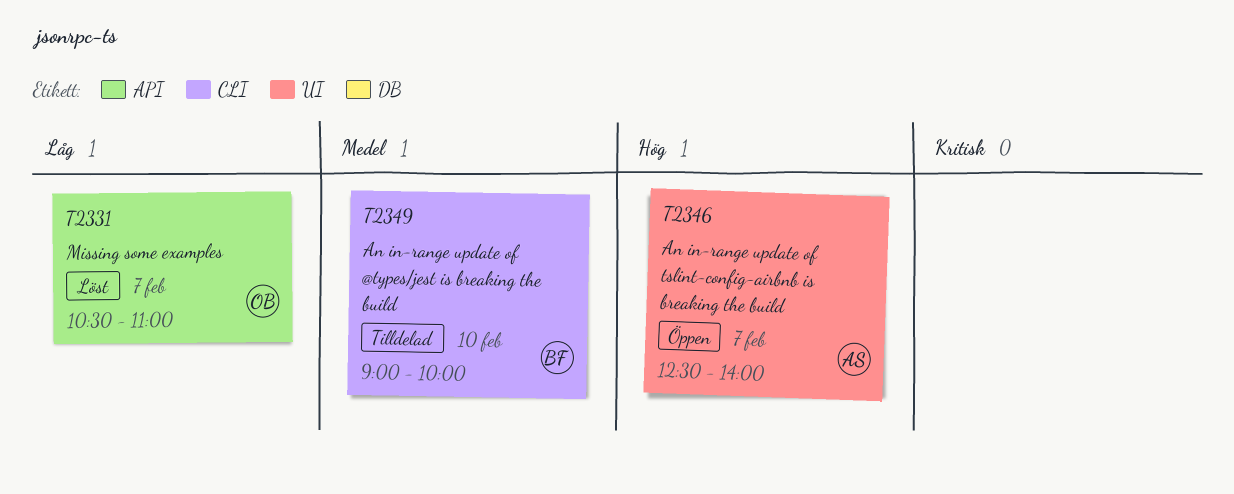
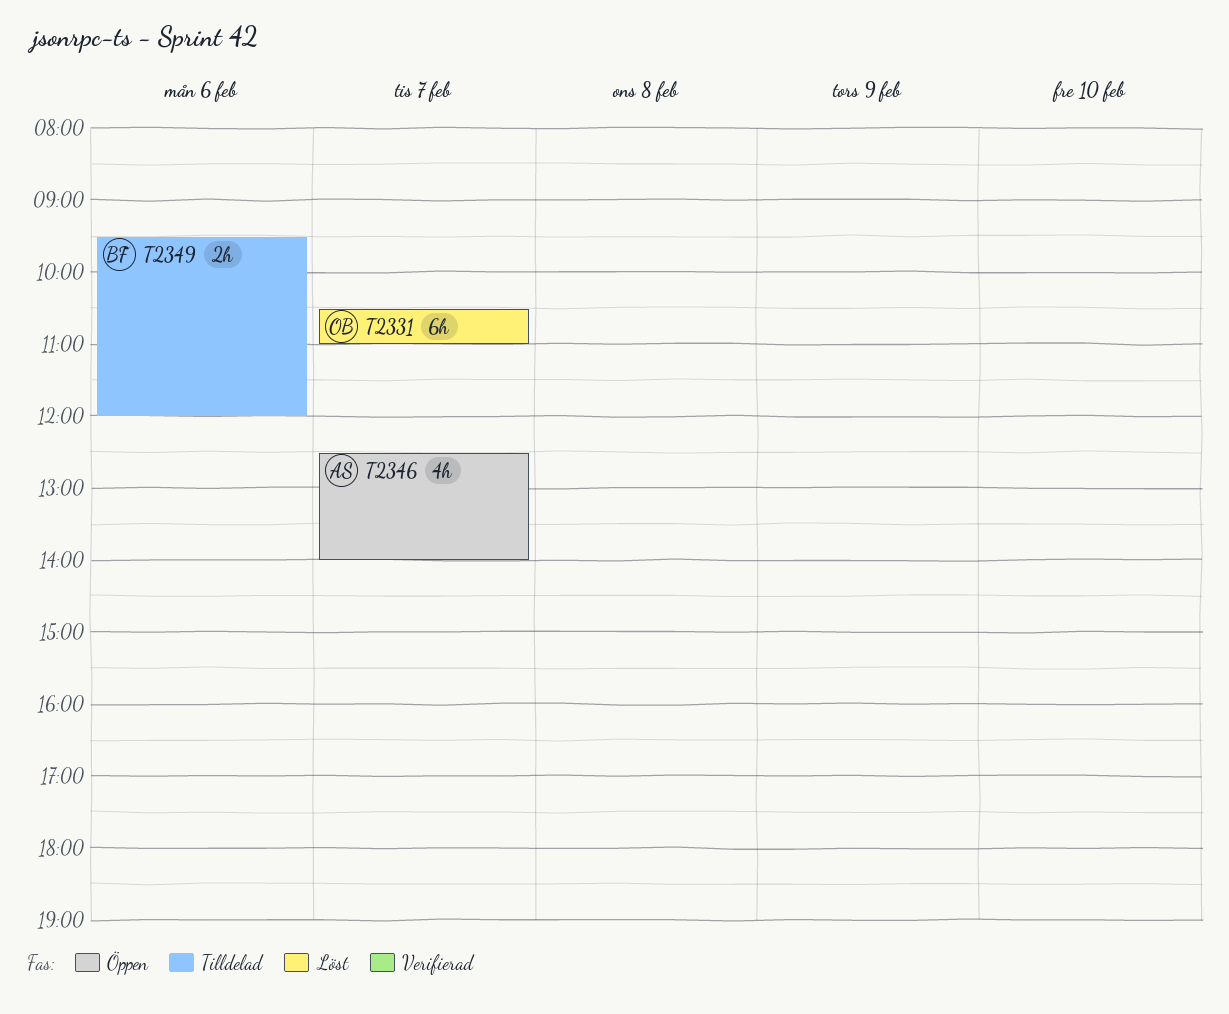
T2349, day: Feb 10 -> Feb 6
T2349, begins: 09:00 -> 09:30
T2349, ends: 10:00 -> 12:00

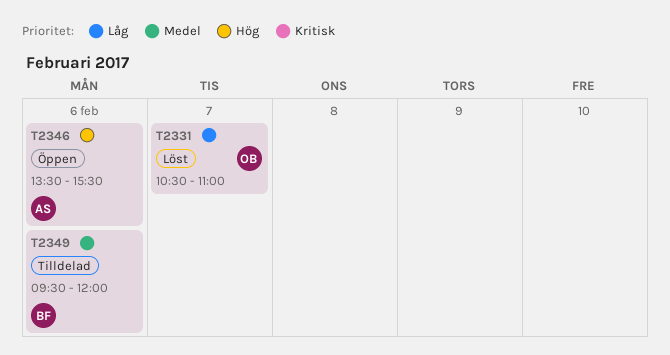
T2346, day: Feb 7 -> Feb 6
T2346, begins: 12:30 -> 13:30
T2346, ends: 14:00 -> 15:30

